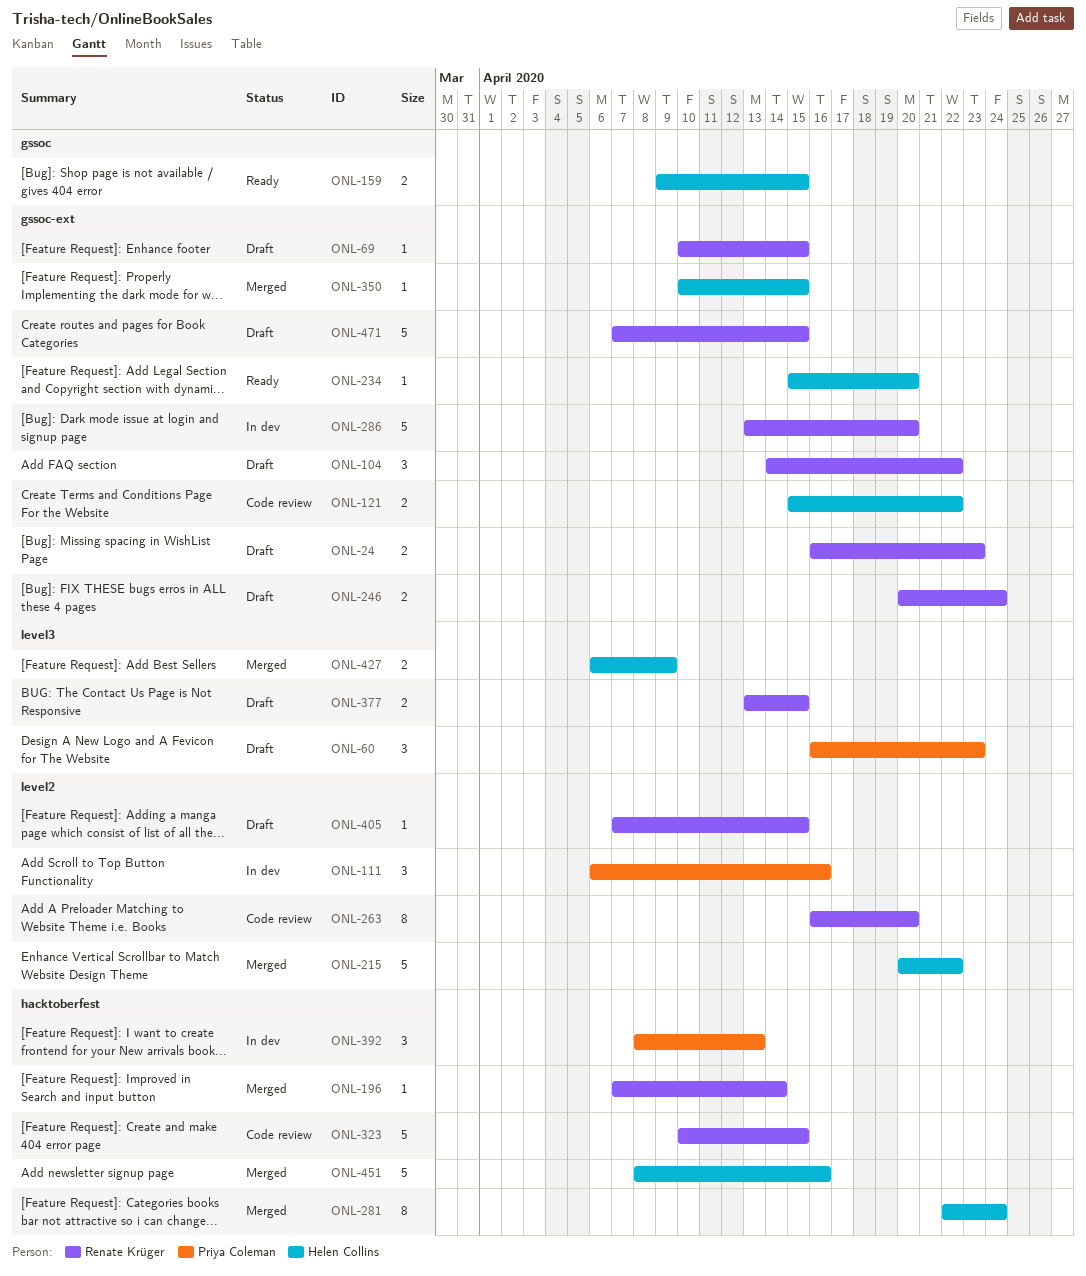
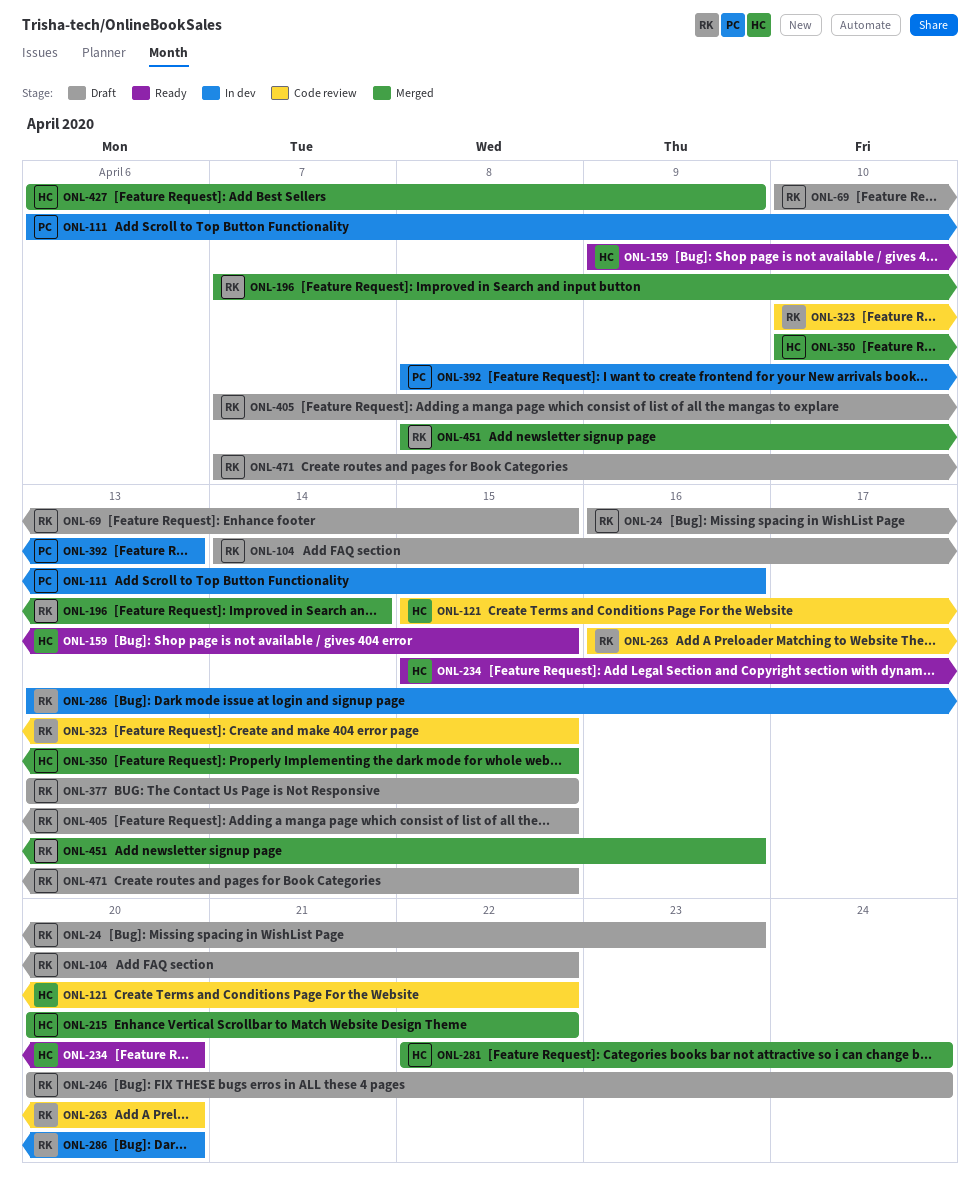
ONL-60: present -> none
ONL-451, owner: Helen Collins -> Renate Krüger

